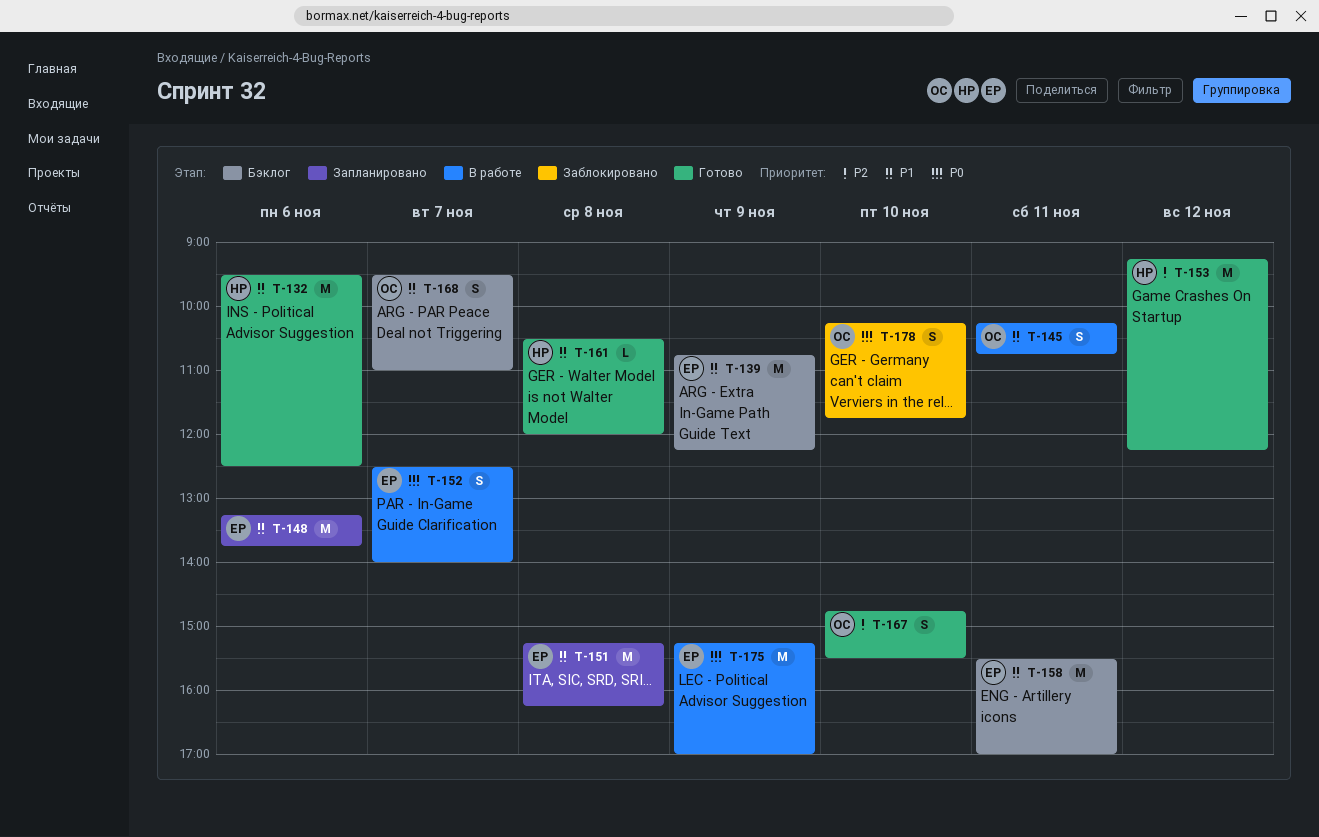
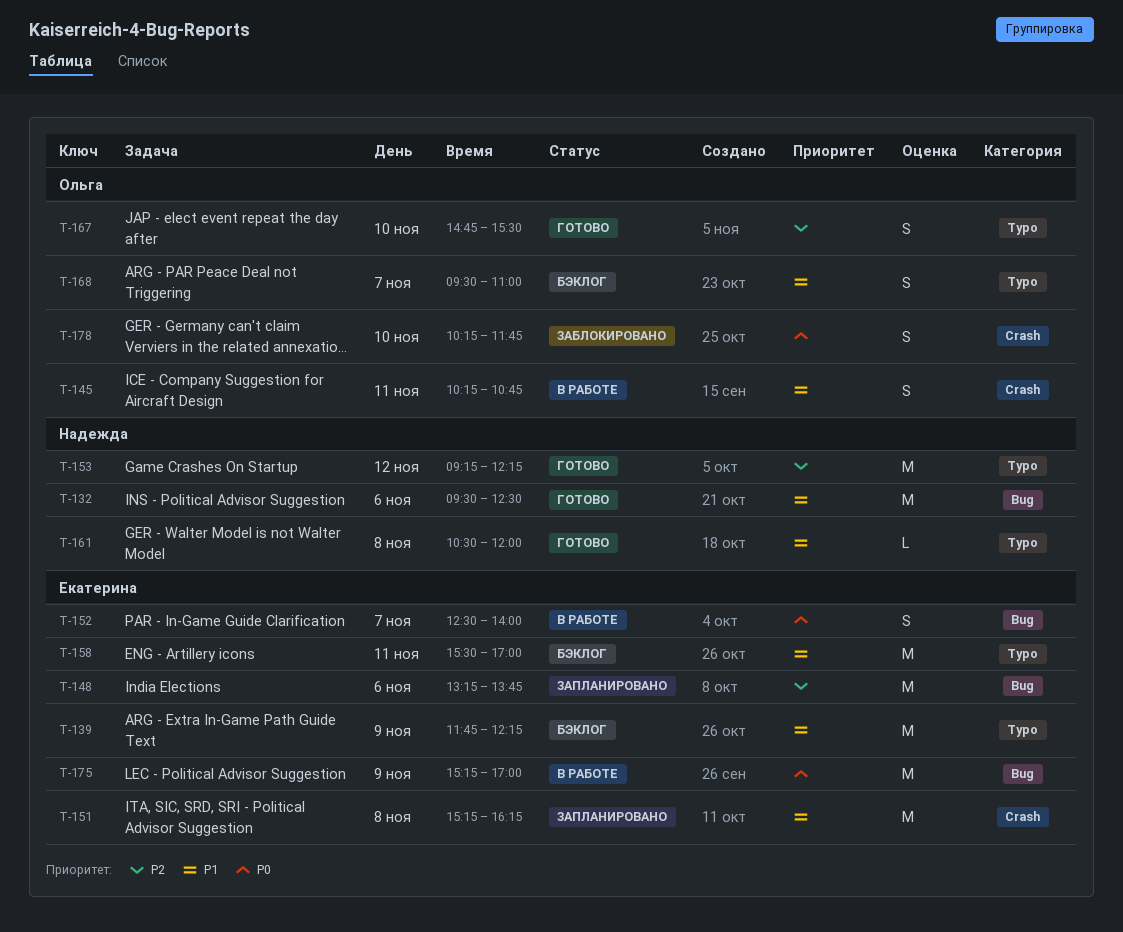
T-139, begins: 10:45 -> 11:45
T-148, priority: P1 -> P2

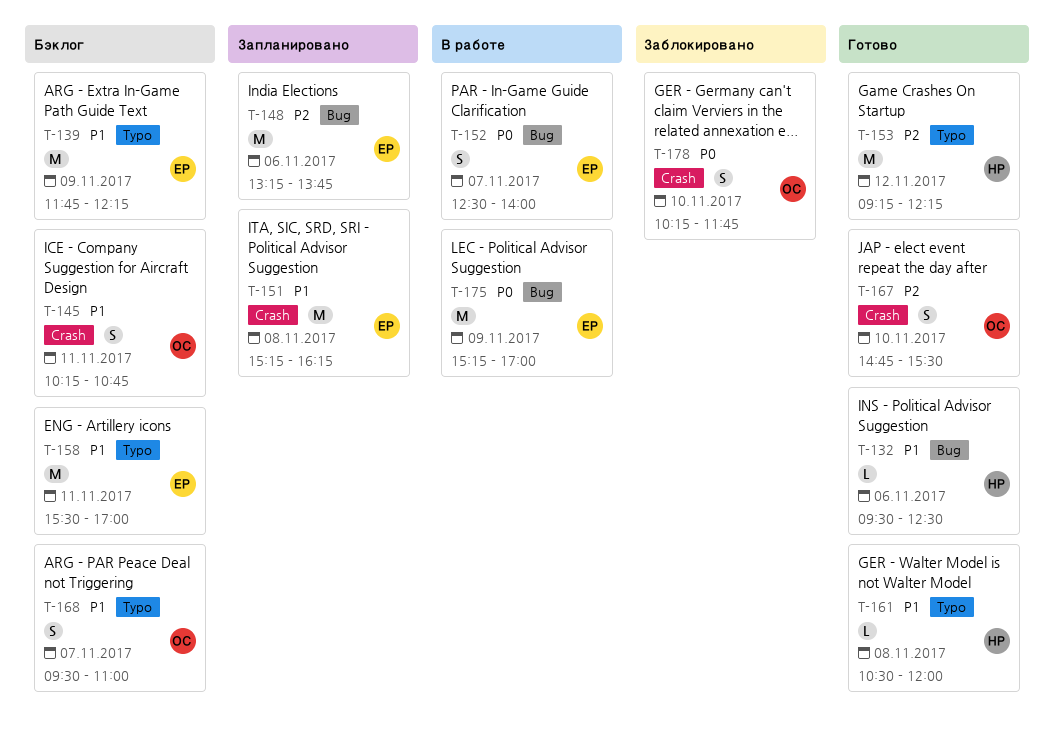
T-132, estimate: M -> L
T-145, status: В работе -> Бэклог
T-167, label: Typo -> Crash

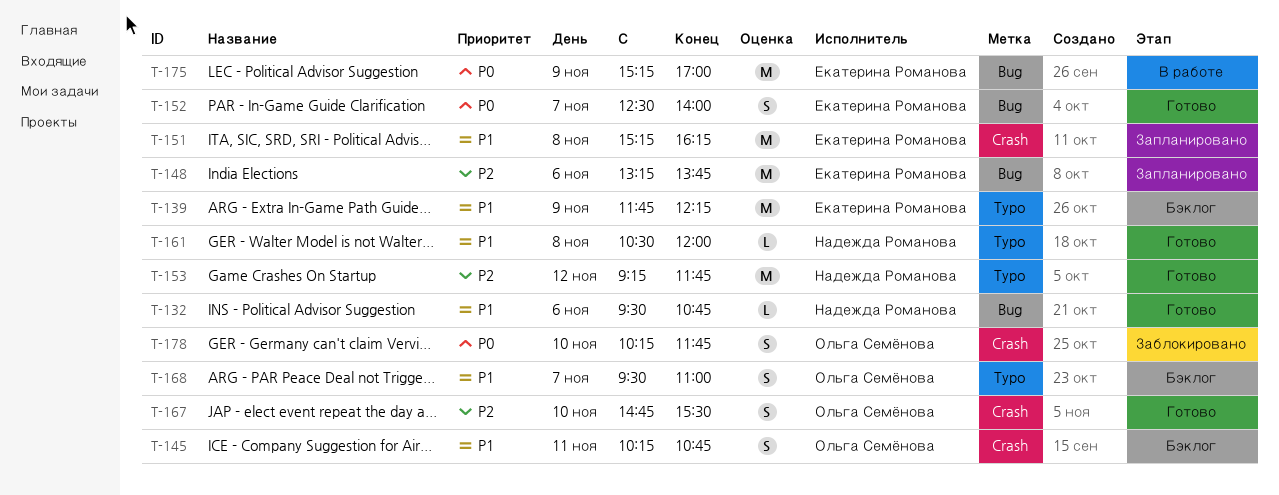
T-132, ends: 12:30 -> 10:45
T-152, status: В работе -> Готово
T-153, ends: 12:15 -> 11:45
T-158: present -> none

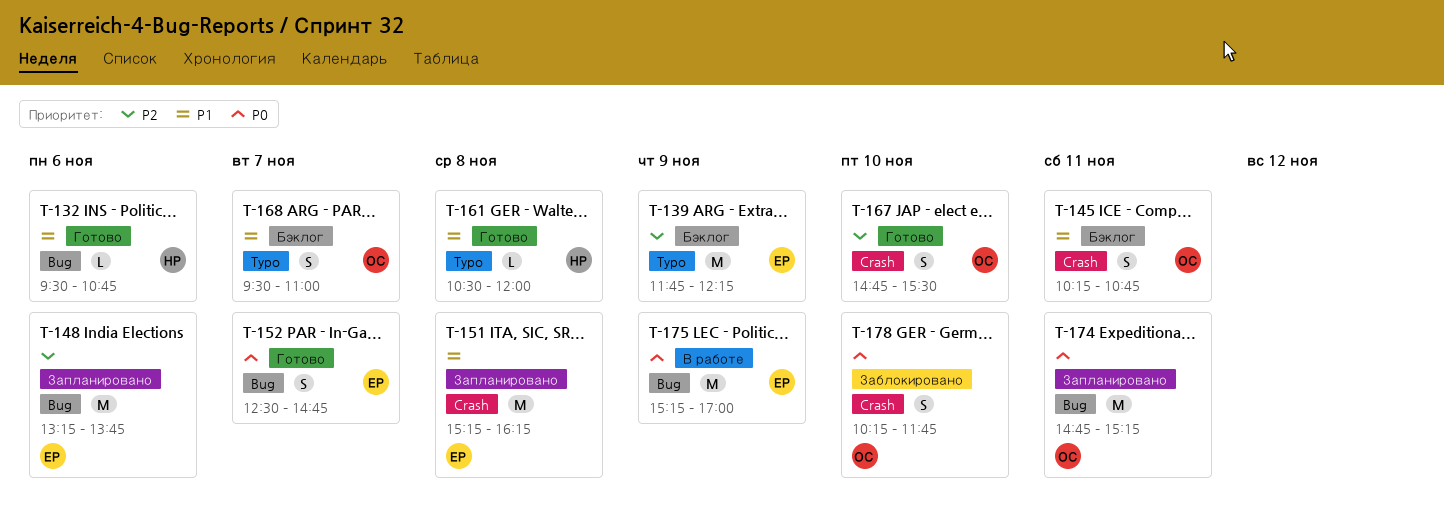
T-139, priority: P1 -> P2
T-152, ends: 14:00 -> 14:45
T-153: present -> none
T-174: none -> present

